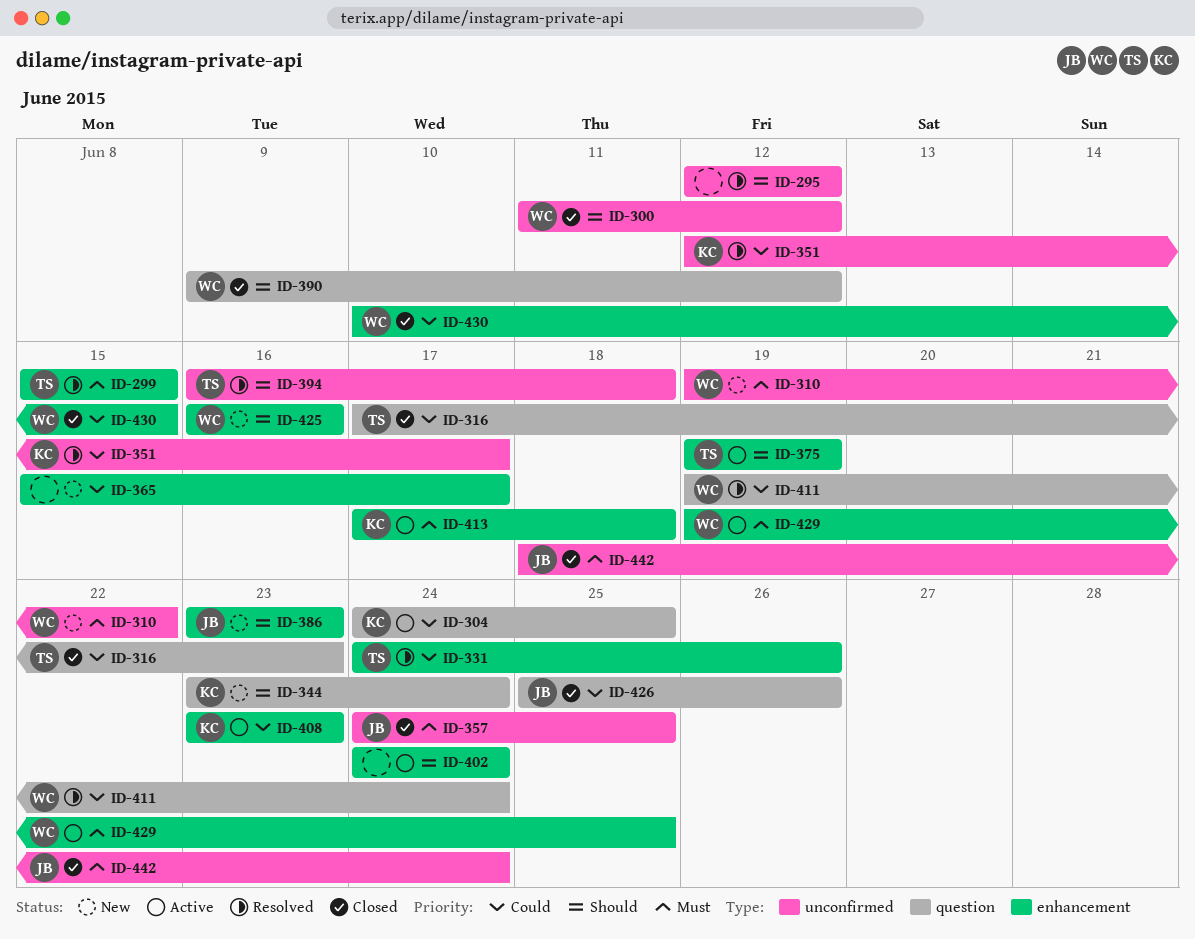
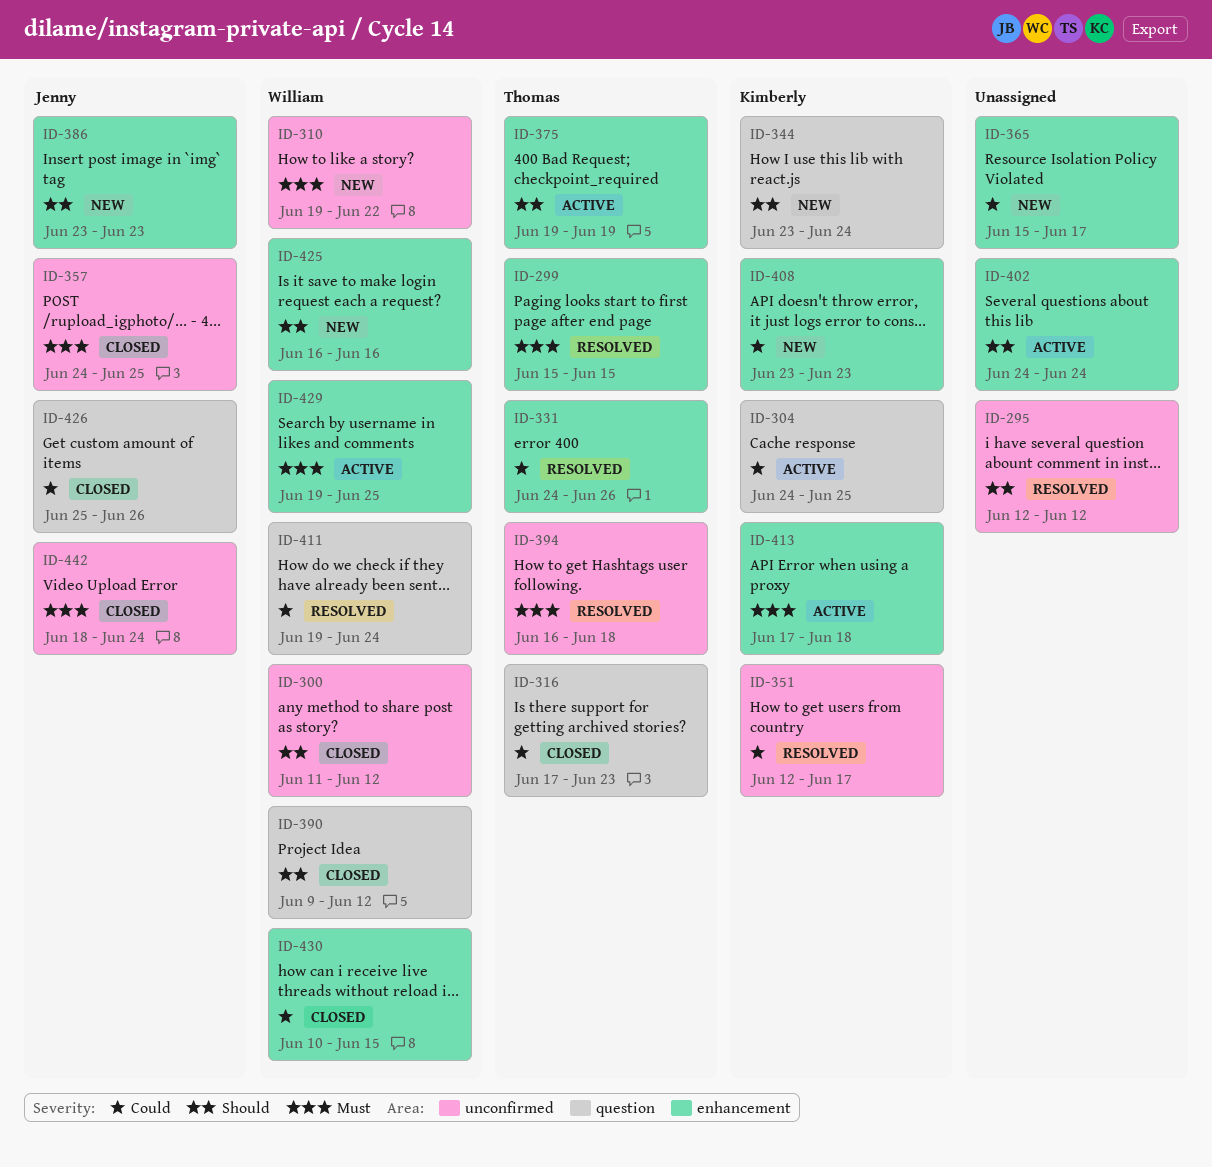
ID-394, priority: Should -> Must
ID-408, status: Active -> New

